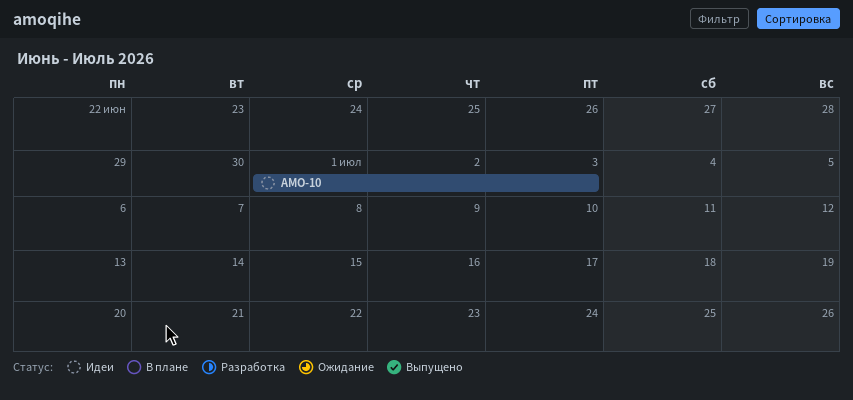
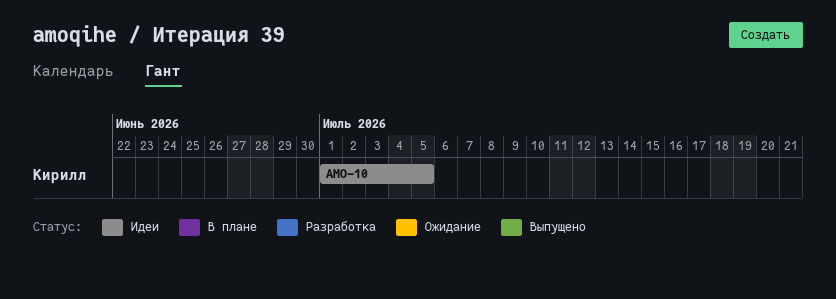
AMO-10, due: Jul 3 -> Jul 5

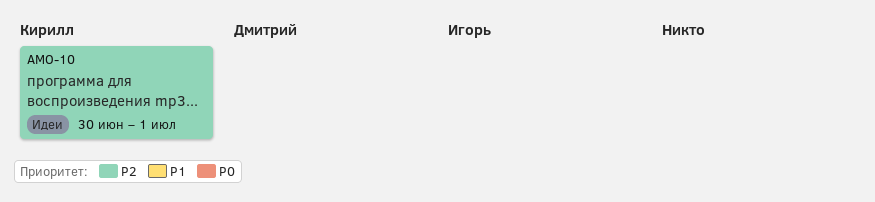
AMO-10, start: Jul 1 -> Jun 30
AMO-10, due: Jul 5 -> Jul 1

